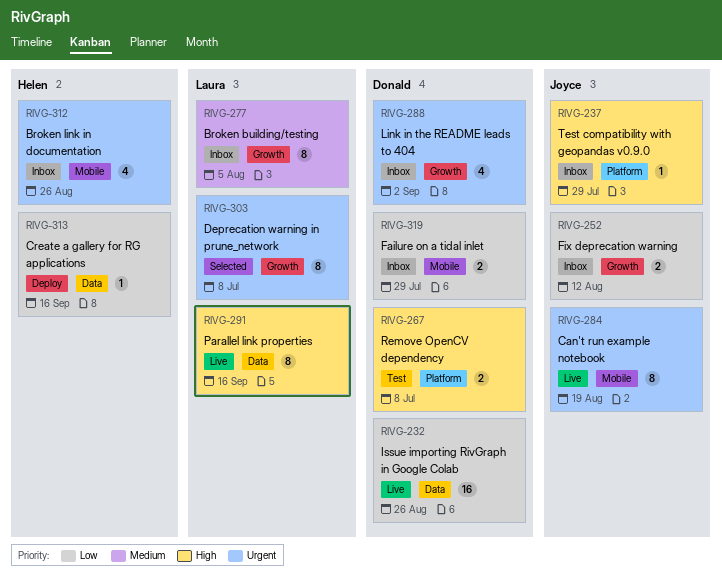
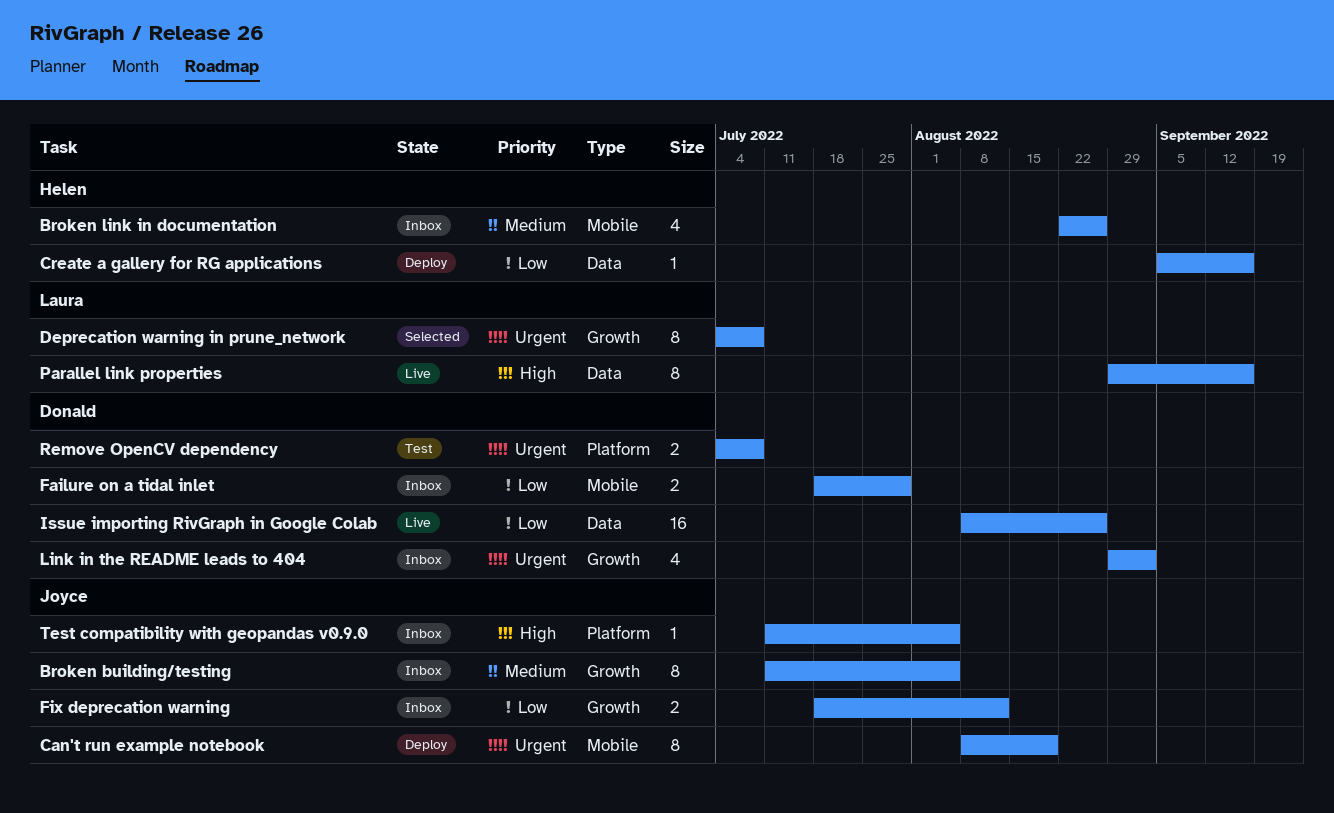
Broken building/testing, owner: Laura -> Joyce
Broken link in documentation, priority: Urgent -> Medium
Can't run example notebook, status: Live -> Deploy
Remove OpenCV dependency, priority: High -> Urgent
Test compatibility with geopandas v0.9.0, due: Jul 29 -> Aug 5

